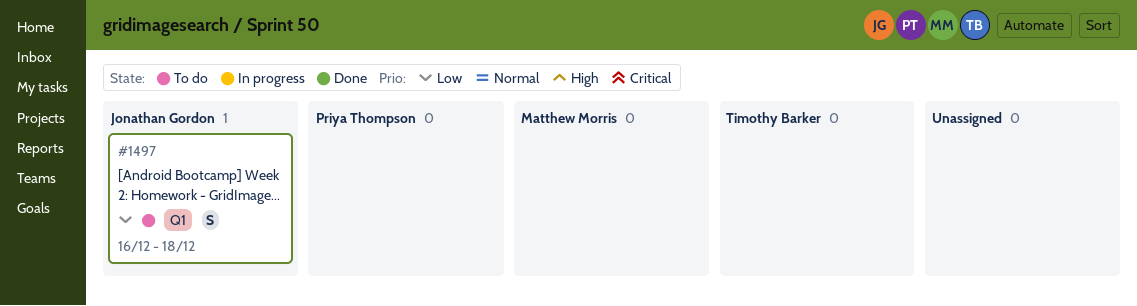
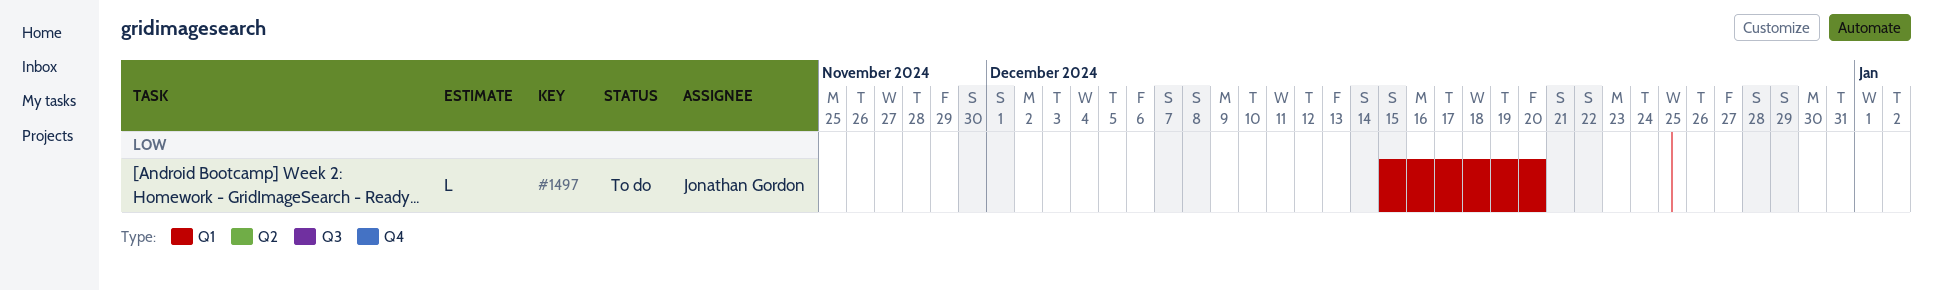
#1497, estimate: S -> L
#1497, start: Dec 16 -> Dec 15
#1497, due: Dec 18 -> Dec 20

